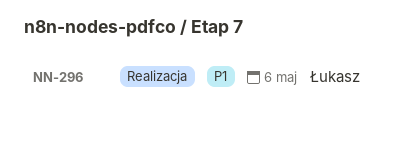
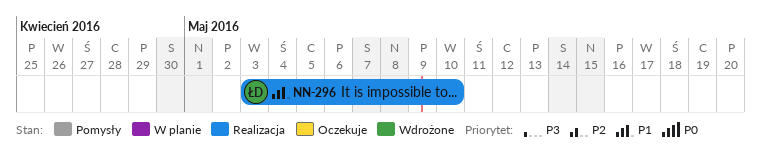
NN-296, due: May 6 -> May 10

